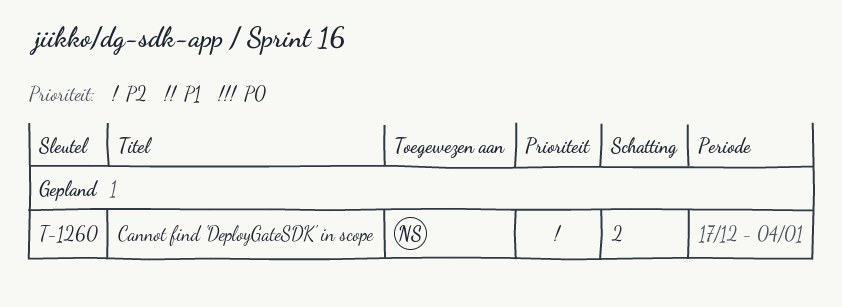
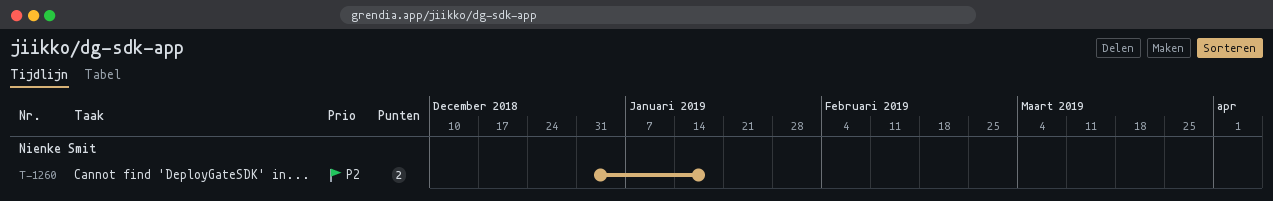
T-1260, start: Dec 17 -> Dec 31
T-1260, due: Jan 4 -> Jan 18

